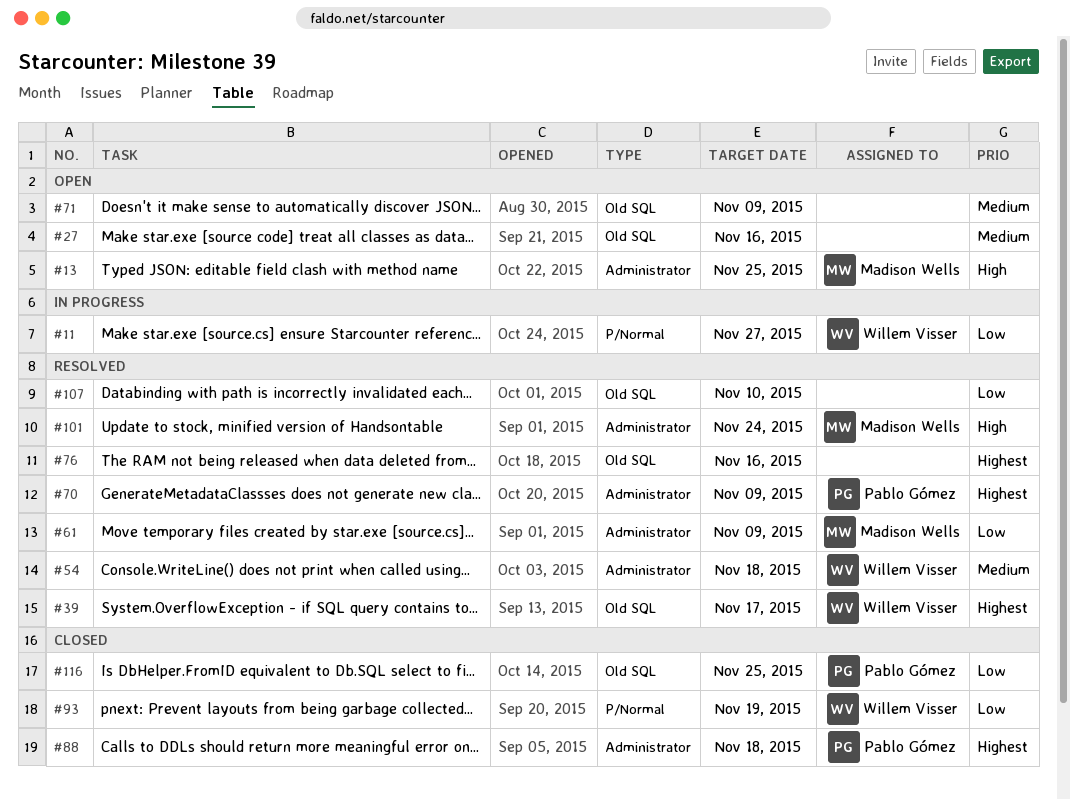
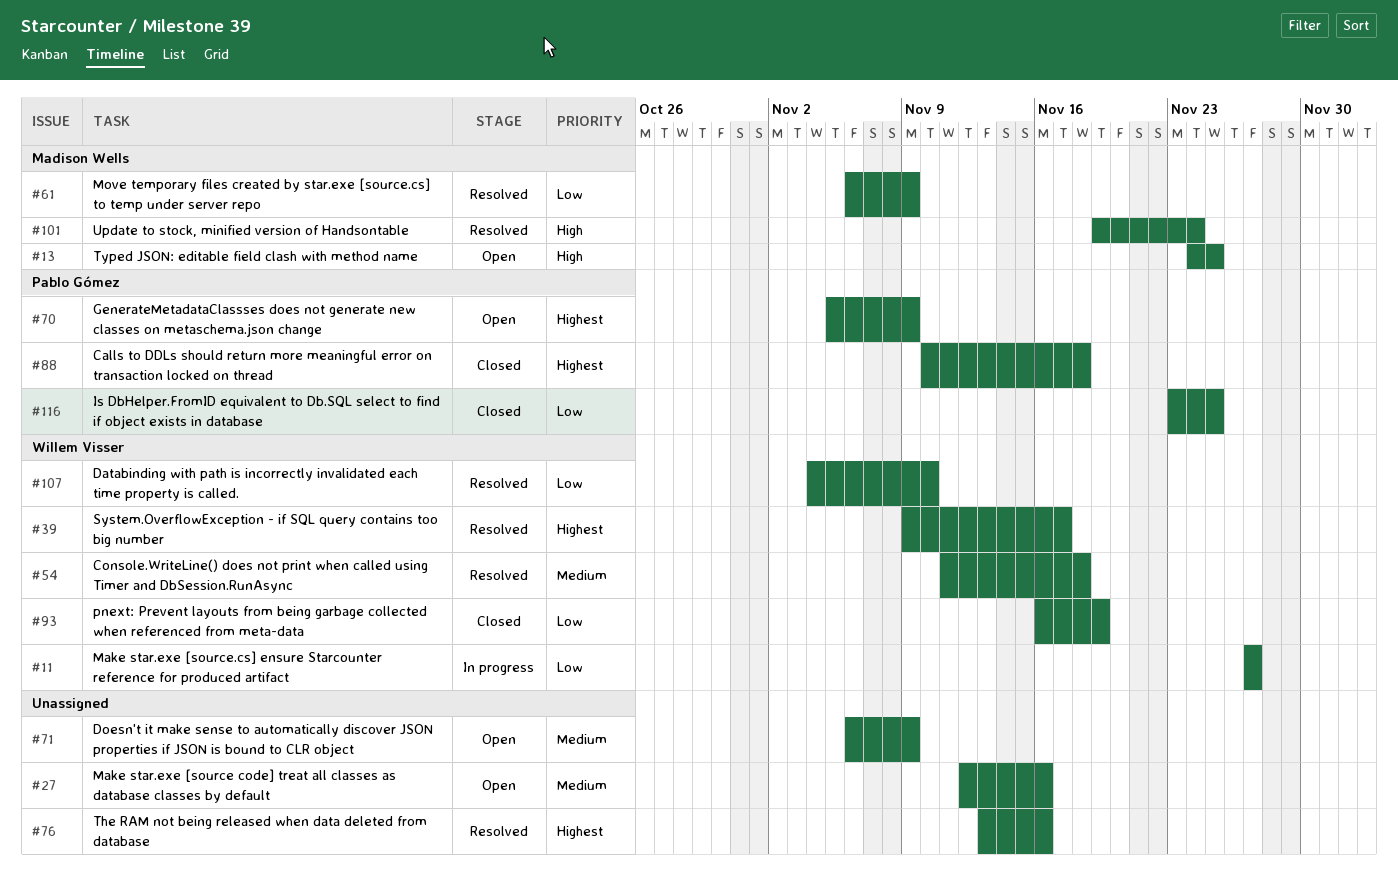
#70, status: Resolved -> Open
#107, owner: none -> Willem Visser

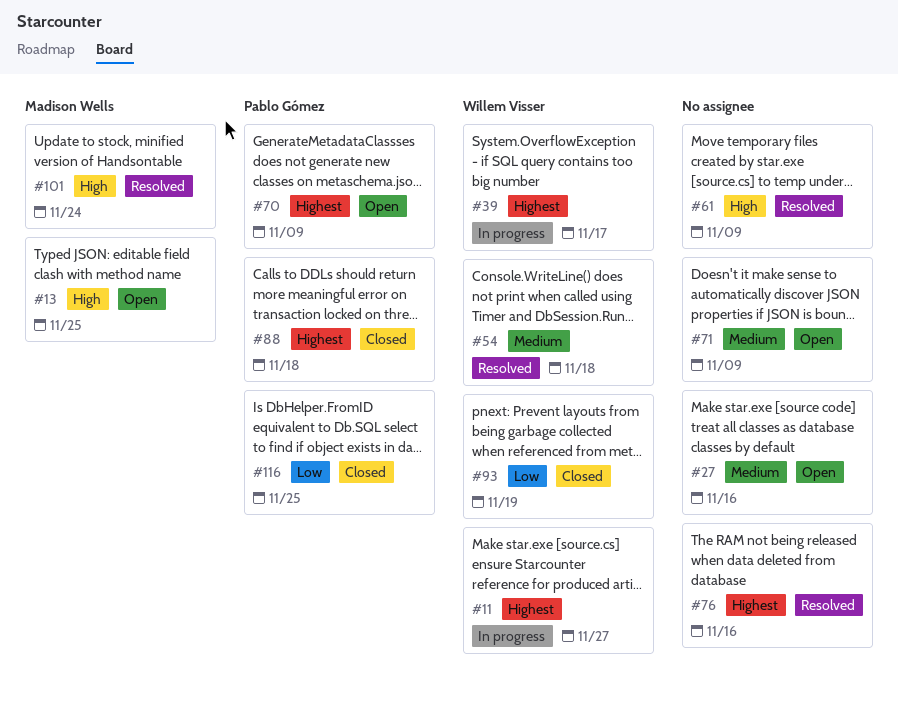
#11, priority: Low -> Highest
#39, status: Resolved -> In progress
#61, owner: Madison Wells -> none
#61, priority: Low -> High
#107: present -> none

